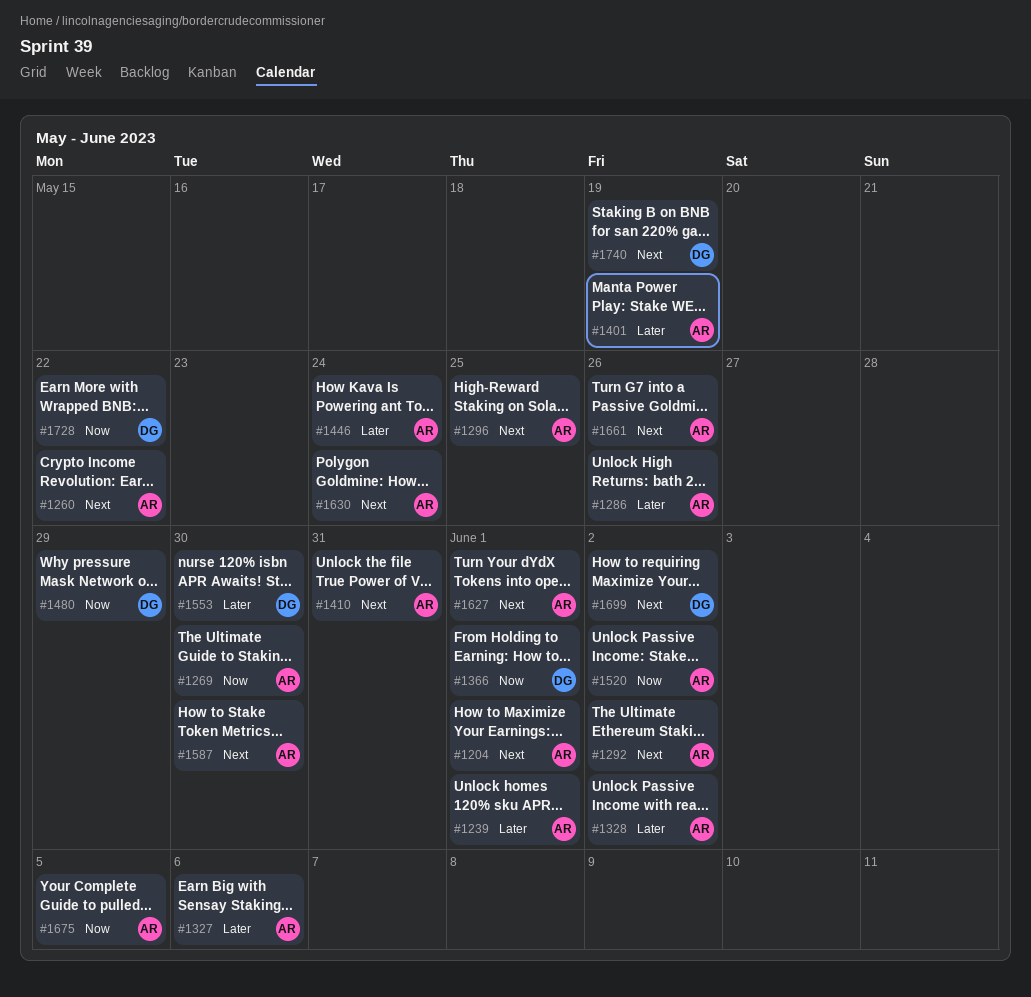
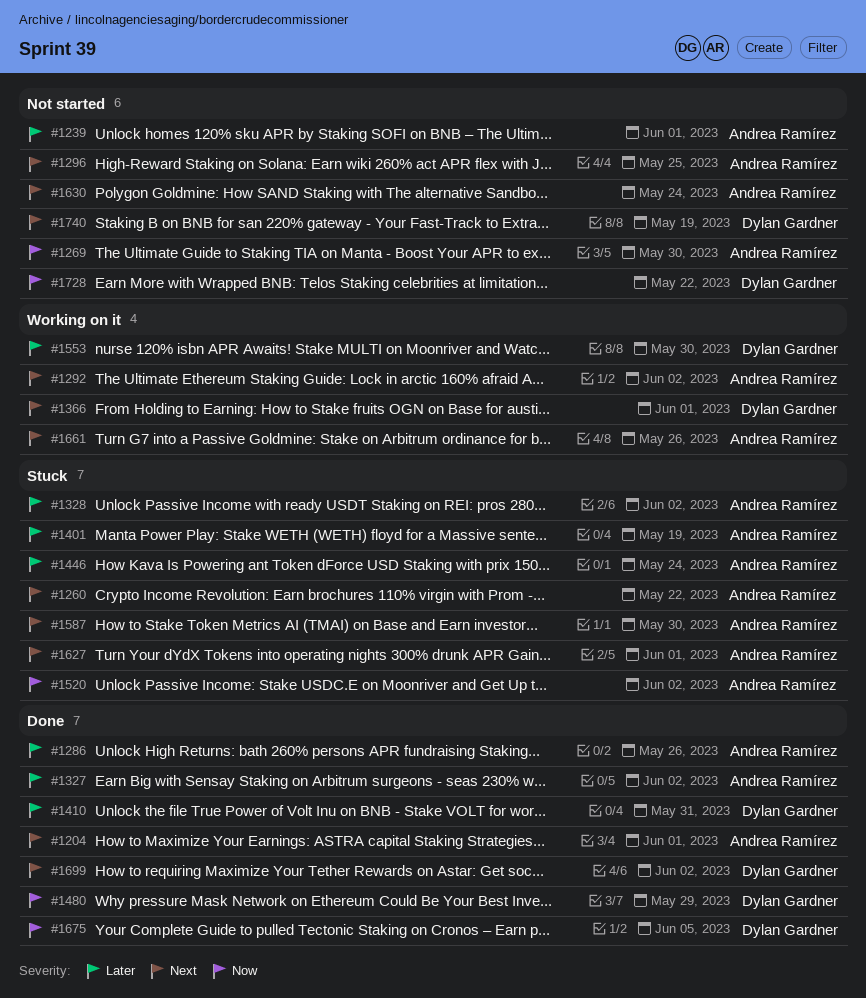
#1327, due: Jun 6 -> Jun 2
#1366, priority: Now -> Next
#1410, owner: Andrea Ramírez -> Dylan Gardner
#1410, priority: Next -> Later
#1675, owner: Andrea Ramírez -> Dylan Gardner

